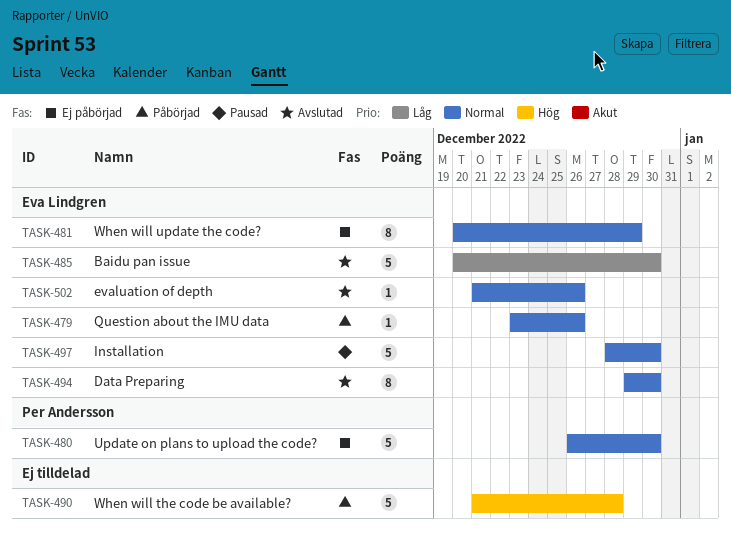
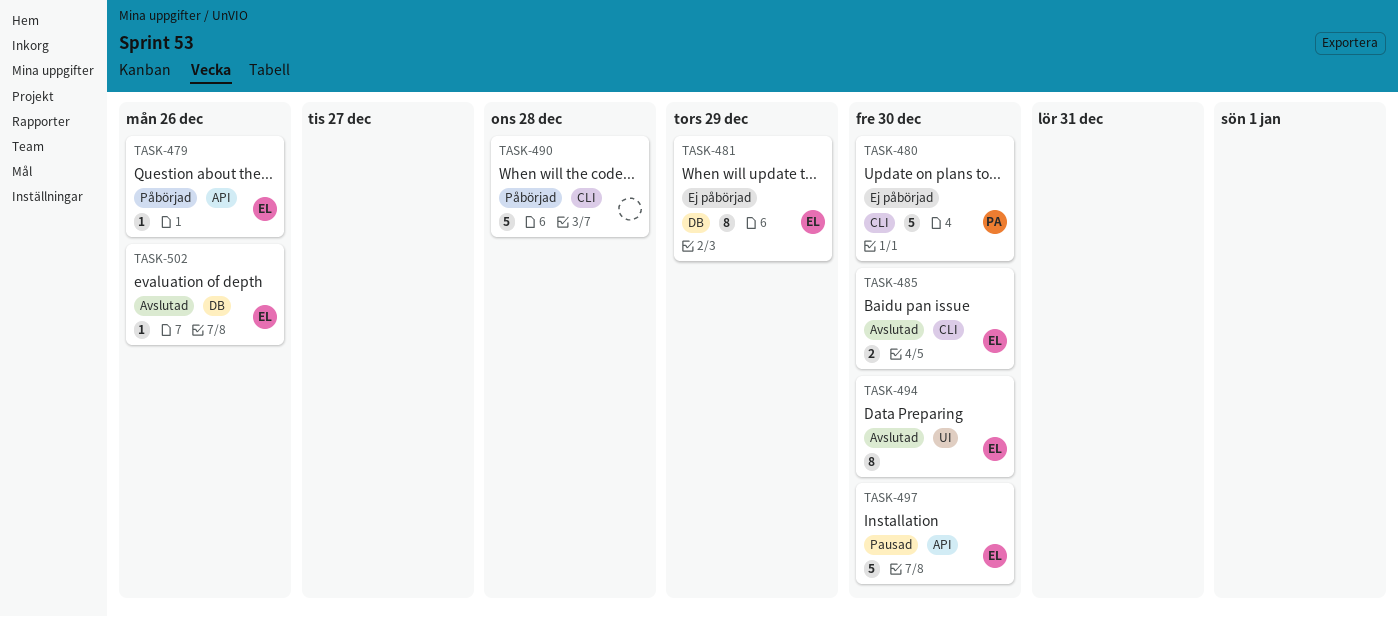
TASK-485, estimate: 5 -> 2

